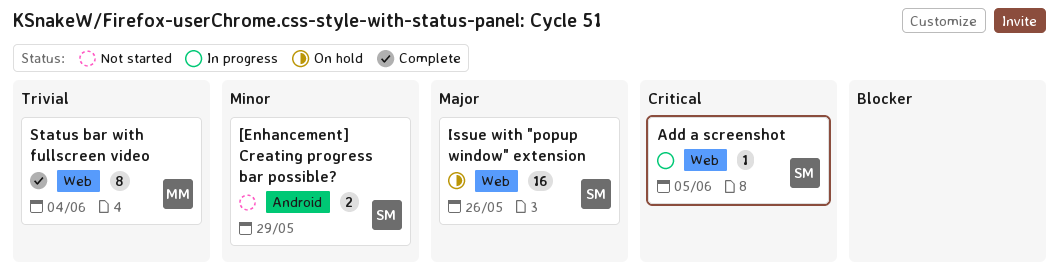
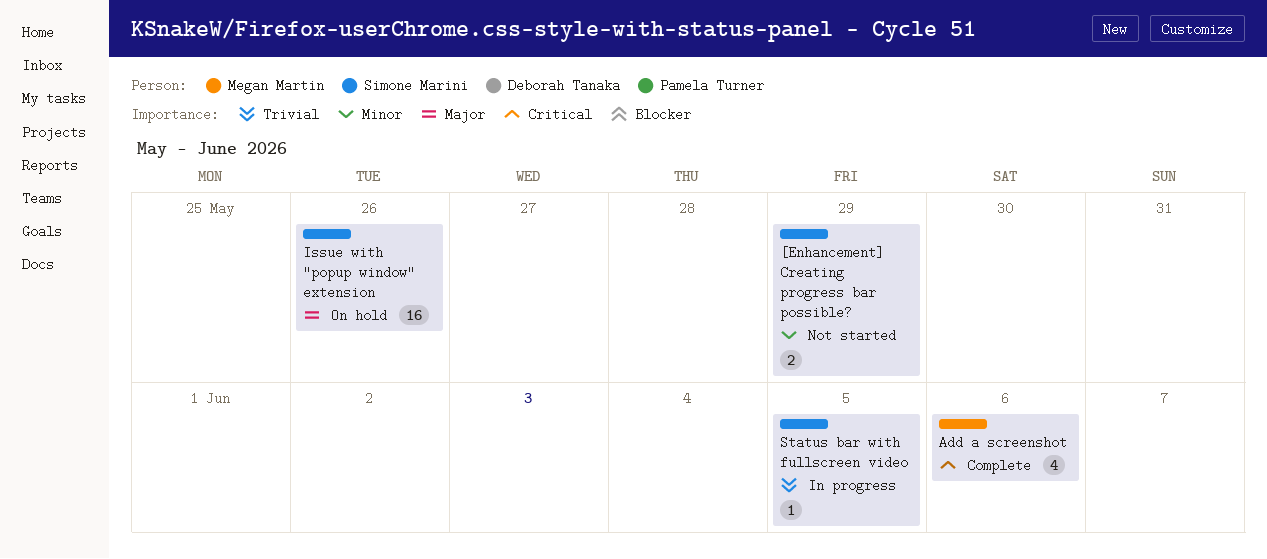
Add a screenshot, status: In progress -> Complete
Add a screenshot, owner: Simone Marini -> Megan Martin
Add a screenshot, estimate: 1 -> 4
Add a screenshot, due: Jun 5 -> Jun 6
Status bar with fullscreen video, status: Complete -> In progress
Status bar with fullscreen video, owner: Megan Martin -> Simone Marini
Status bar with fullscreen video, estimate: 8 -> 1
Status bar with fullscreen video, due: Jun 4 -> Jun 5

